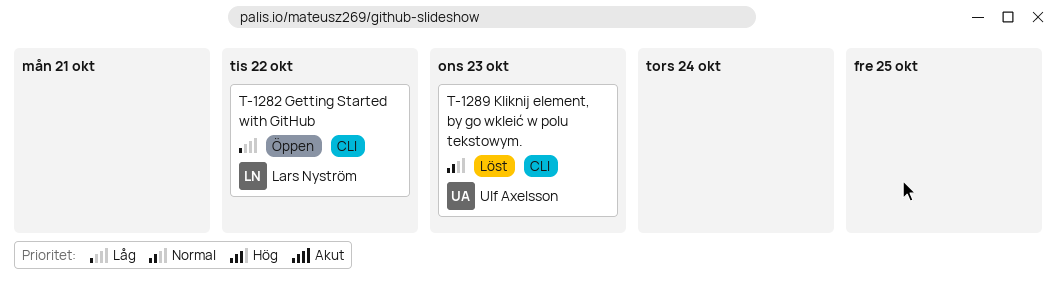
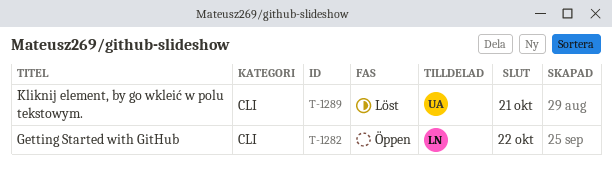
T-1289, due: Oct 23 -> Oct 21

